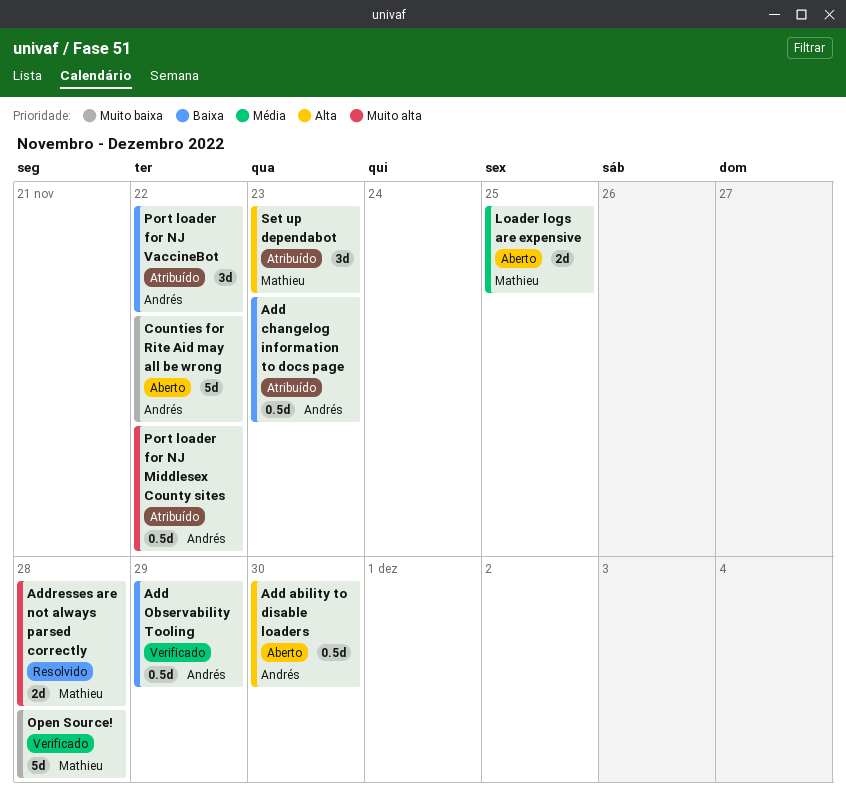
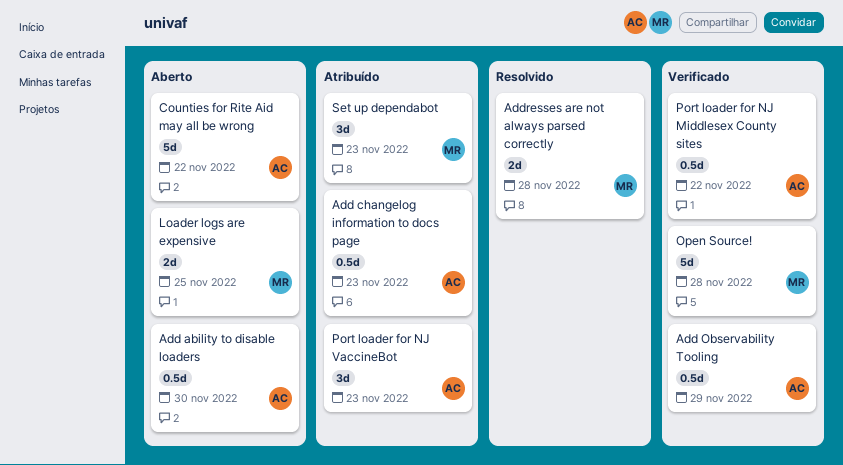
Port loader for NJ Middlesex County sites, status: Atribuído -> Verificado
Port loader for NJ VaccineBot, due: Nov 22 -> Nov 23

